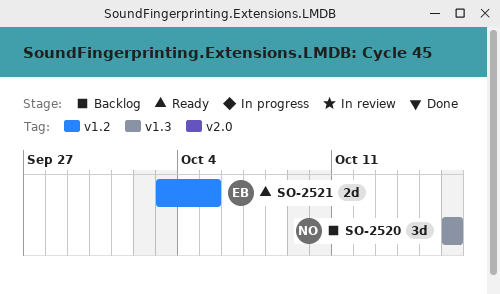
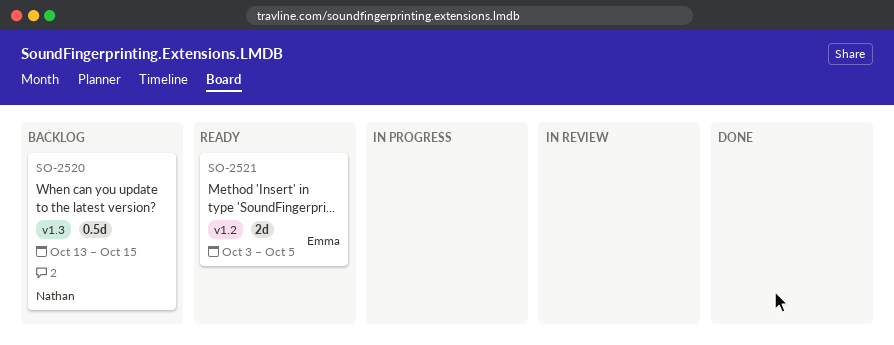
SO-2520, estimate: 3d -> 0.5d
SO-2520, start: Oct 16 -> Oct 13
SO-2520, due: Oct 16 -> Oct 15

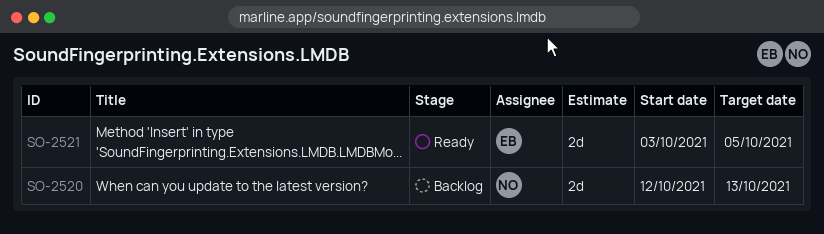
SO-2520, estimate: 0.5d -> 2d
SO-2520, start: Oct 13 -> Oct 12
SO-2520, due: Oct 15 -> Oct 13

